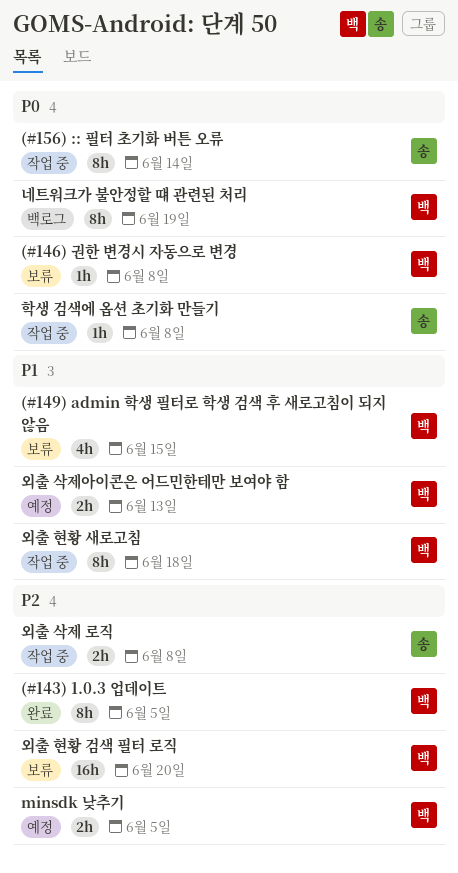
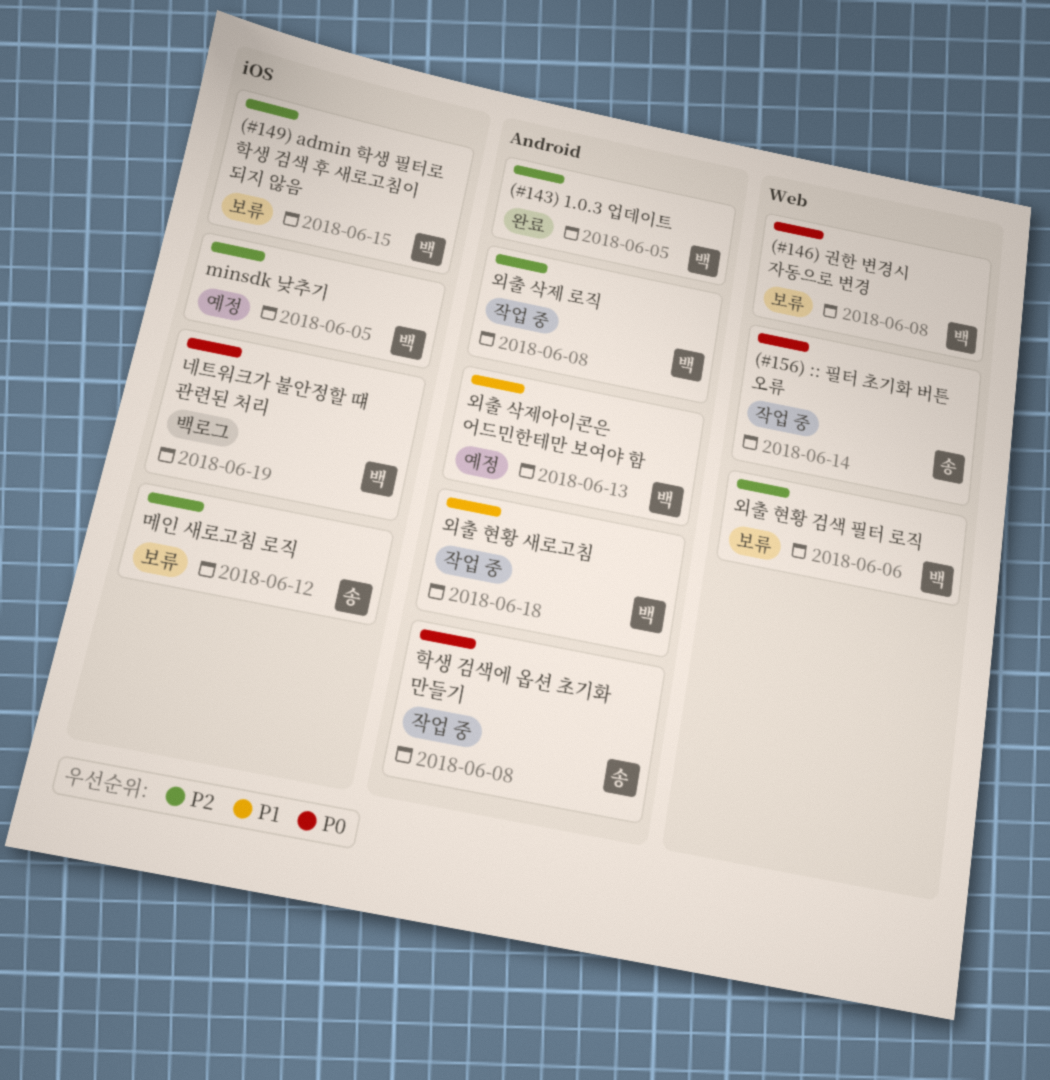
(#149) admin 학생 필터로 학생 검색 후 새로고침이 되지 않음, priority: P1 -> P2
메인 새로고침 로직: none -> present
외출 삭제 로직, owner: 송 -> 백
외출 현황 검색 필터 로직, due: Jun 20 -> Jun 6

